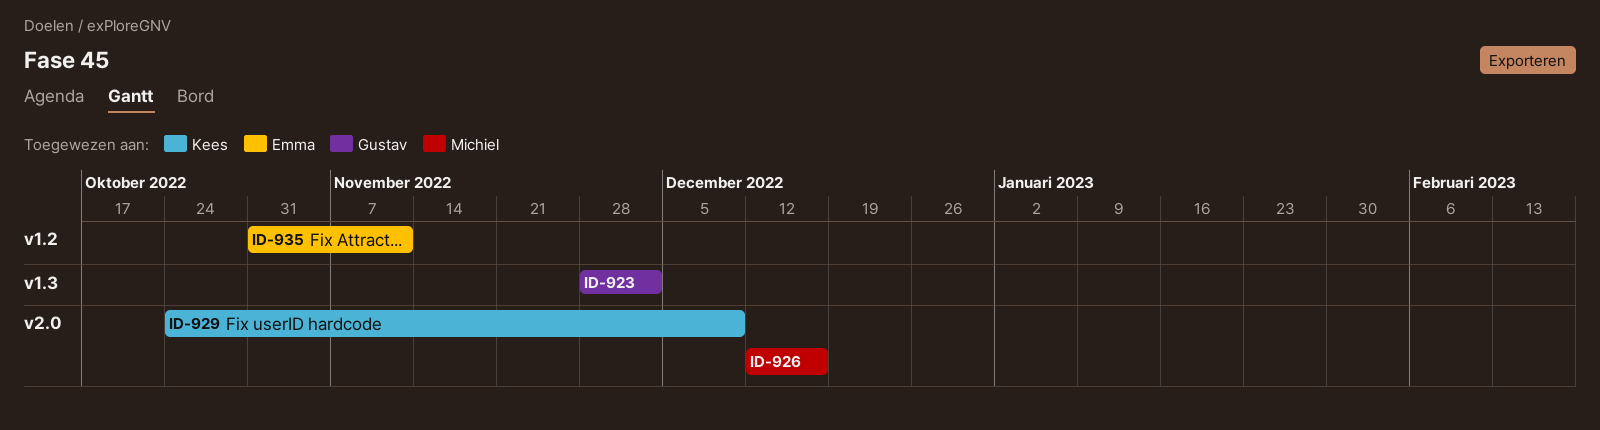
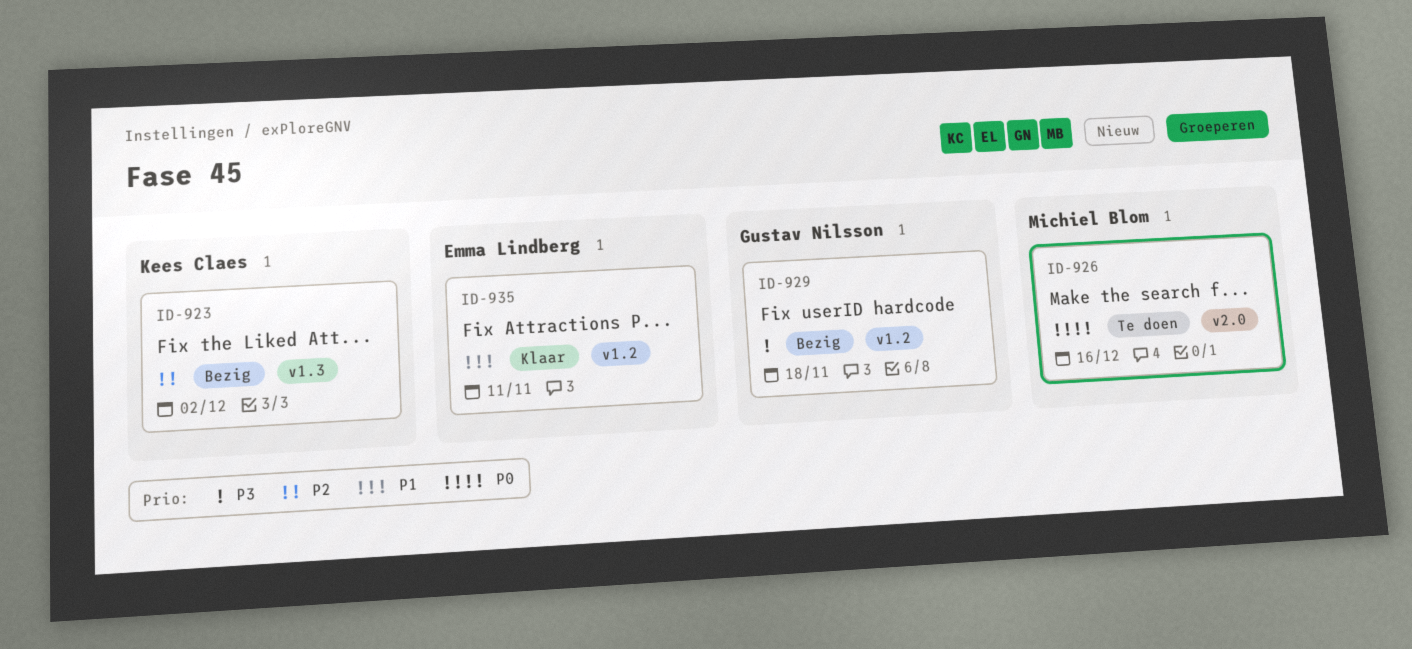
ID-923, owner: Gustav Nilsson -> Kees Claes
ID-929, owner: Kees Claes -> Gustav Nilsson
ID-929, label: v2.0 -> v1.2
ID-929, due: Dec 9 -> Nov 18

